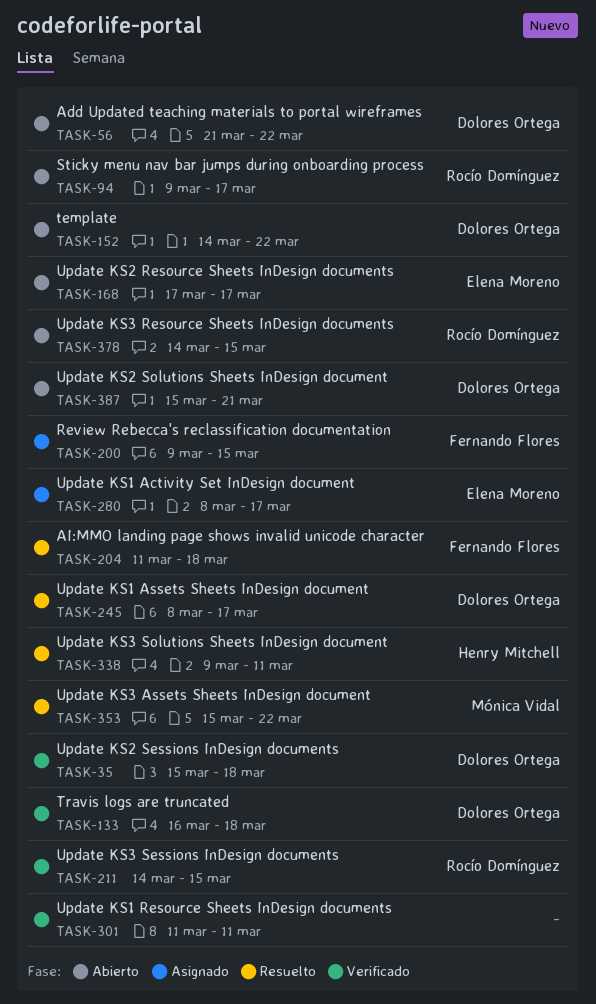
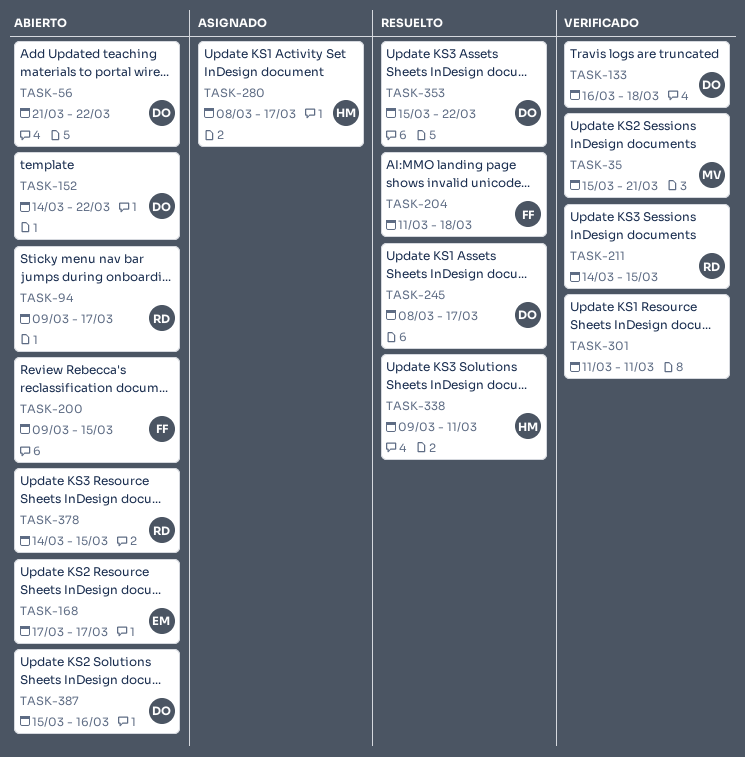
TASK-35, owner: Dolores Ortega -> Mónica Vidal
TASK-35, due: Mar 18 -> Mar 21
TASK-200, status: Asignado -> Abierto
TASK-280, owner: Elena Moreno -> Henry Mitchell
TASK-353, owner: Mónica Vidal -> Dolores Ortega
TASK-387, due: Mar 21 -> Mar 16

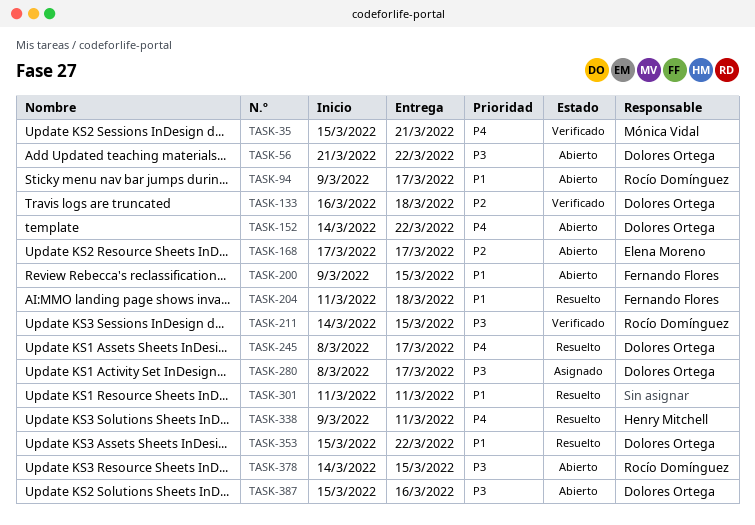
TASK-280, owner: Henry Mitchell -> Dolores Ortega
TASK-301, status: Verificado -> Resuelto

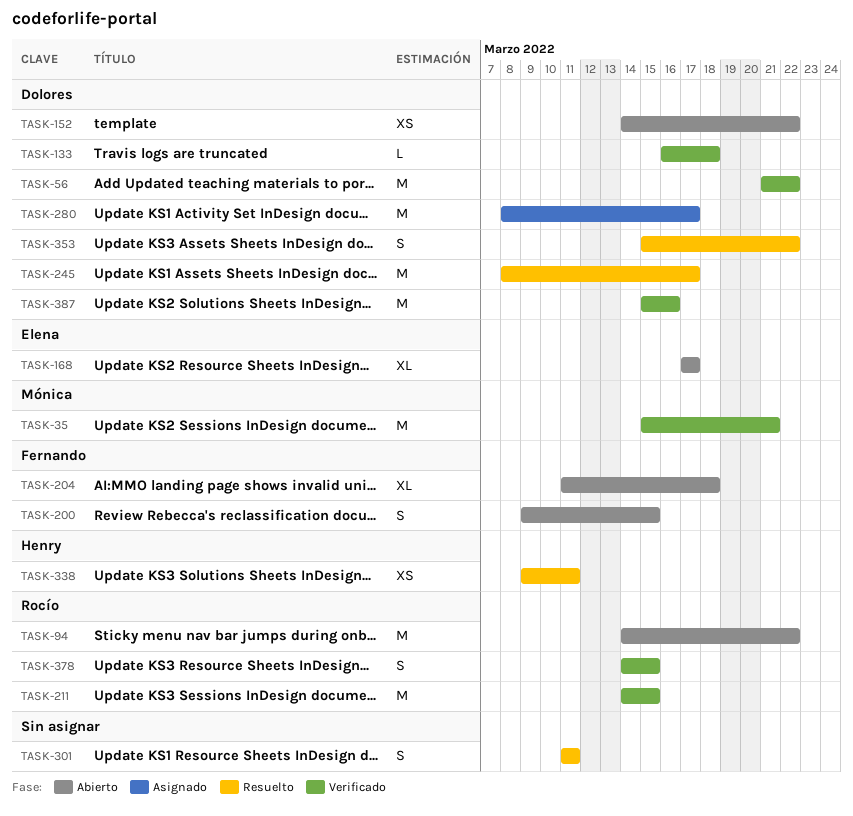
TASK-56, status: Abierto -> Verificado
TASK-94, start: Mar 9 -> Mar 14
TASK-94, due: Mar 17 -> Mar 22
TASK-204, status: Resuelto -> Abierto
TASK-378, status: Abierto -> Verificado
TASK-387, status: Abierto -> Verificado

